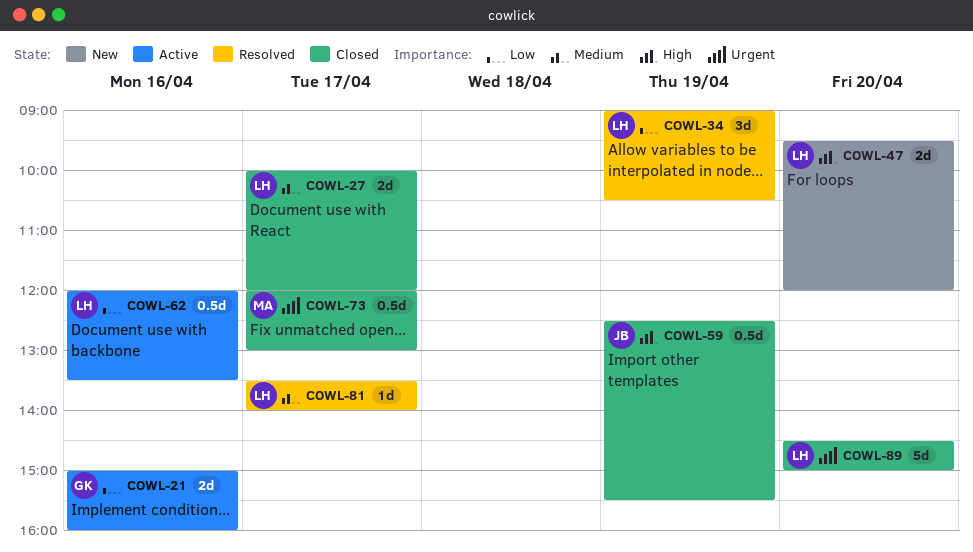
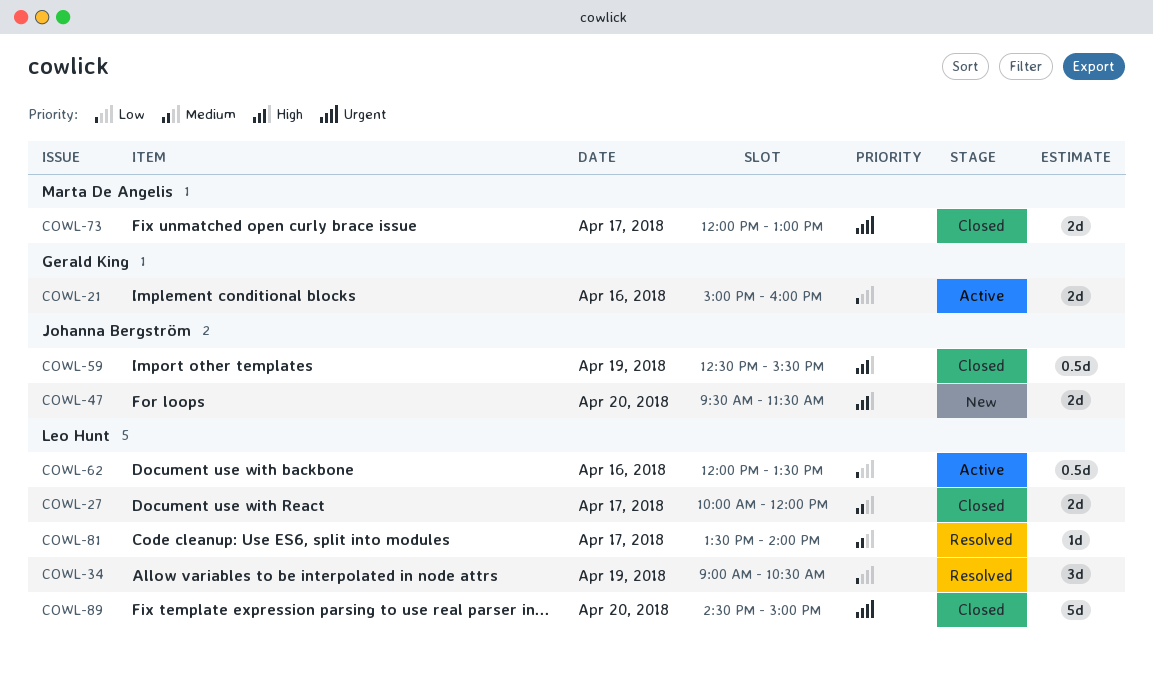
COWL-47, owner: Leo Hunt -> Johanna Bergström
COWL-47, ends: 12:00 -> 11:30
COWL-73, estimate: 0.5d -> 2d

